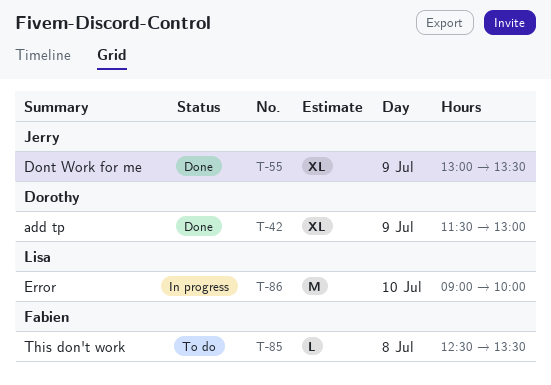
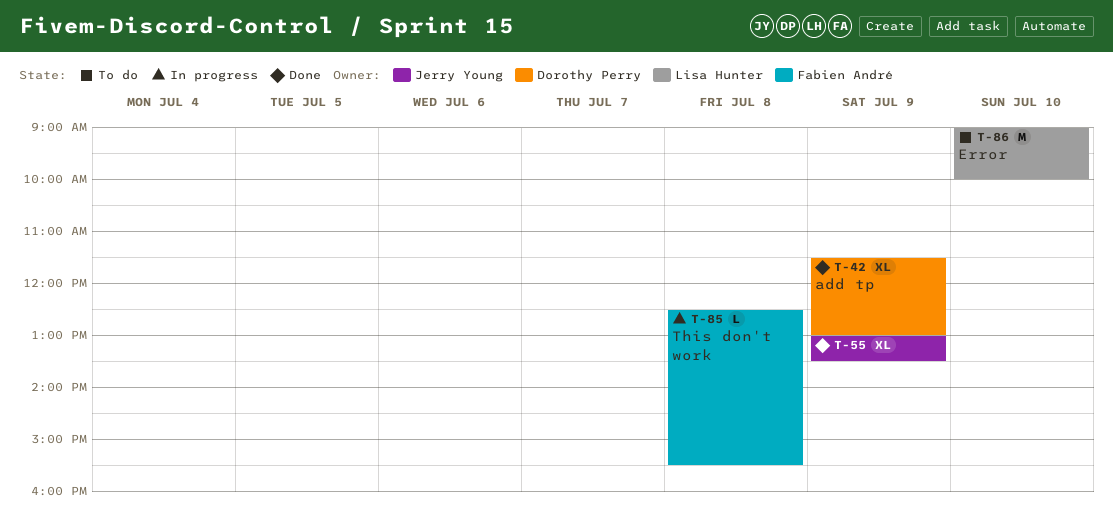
T-85, status: To do -> In progress
T-85, ends: 13:30 -> 15:30
T-86, status: In progress -> To do

